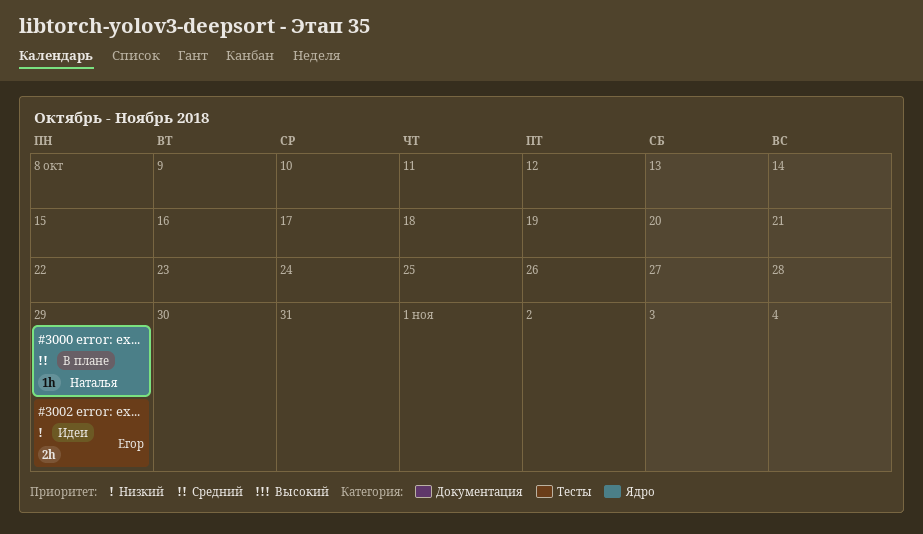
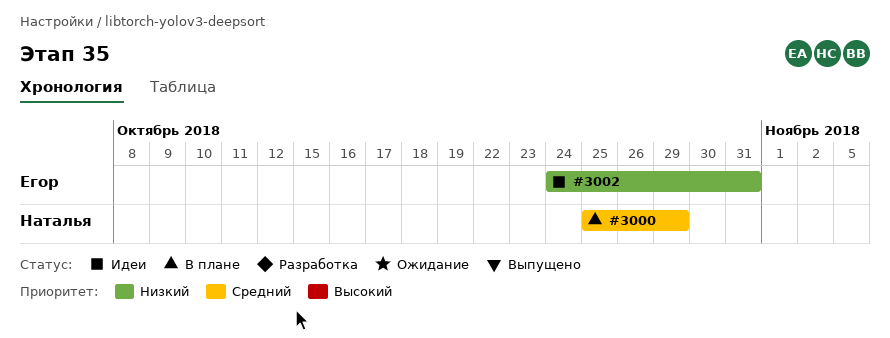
#3002, due: Oct 29 -> Oct 31

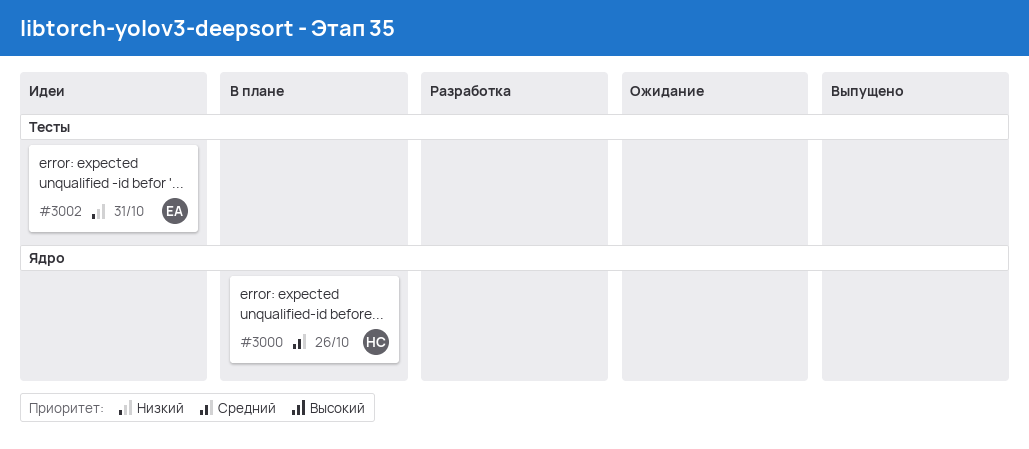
#3000, due: Oct 29 -> Oct 26

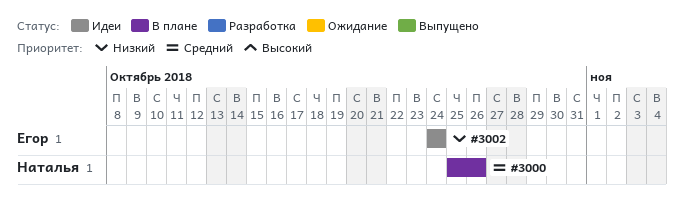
#3002, due: Oct 31 -> Oct 24

